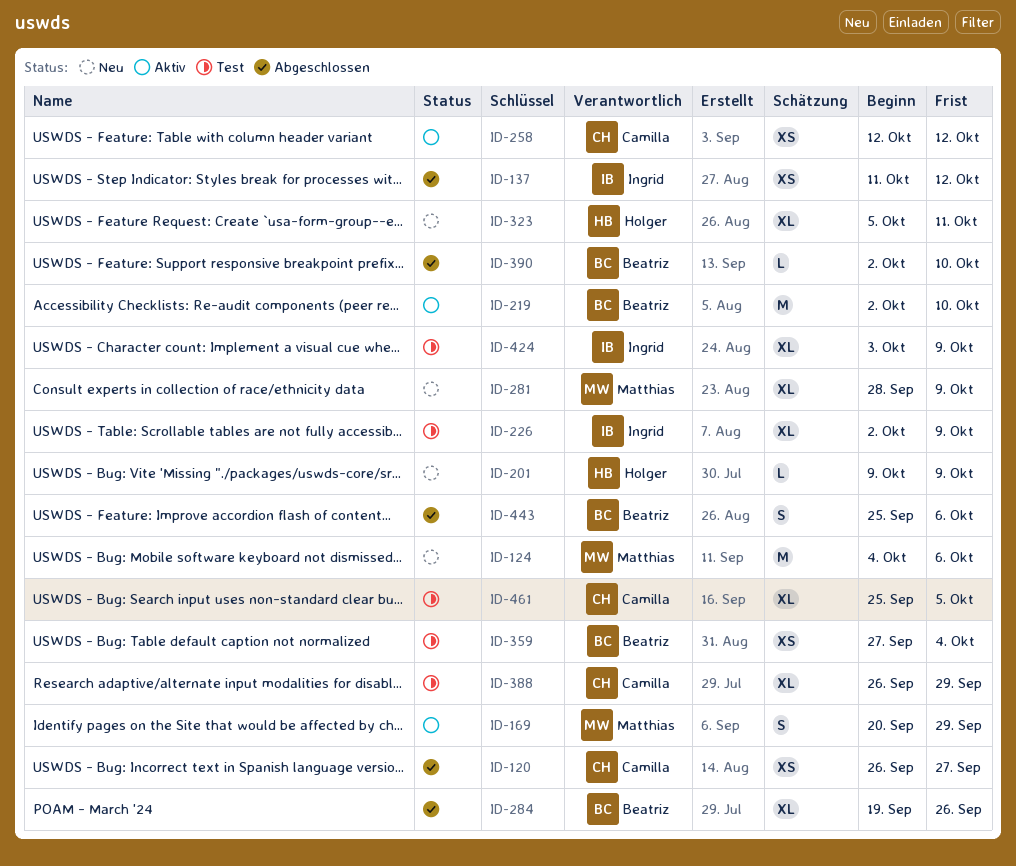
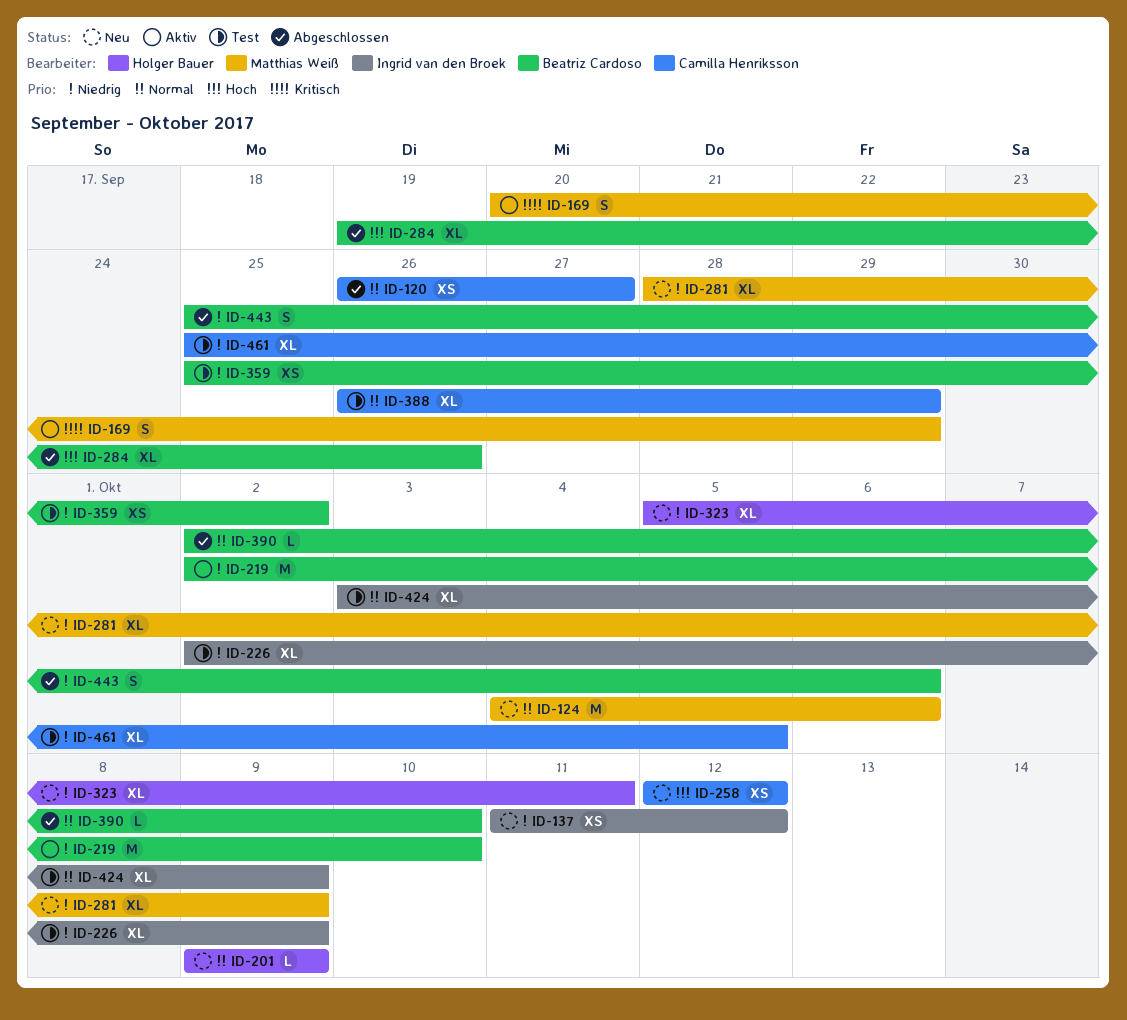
ID-137, status: Abgeschlossen -> Neu
ID-258, status: Aktiv -> Neu
ID-359, start: Sep 27 -> Sep 25
ID-359, due: Oct 4 -> Oct 2

